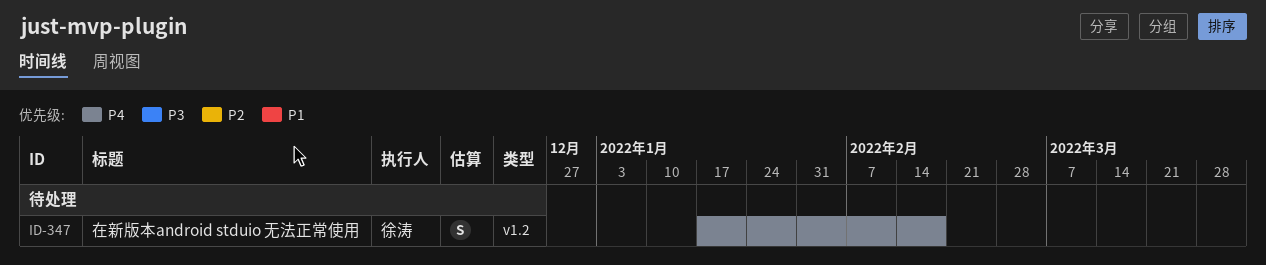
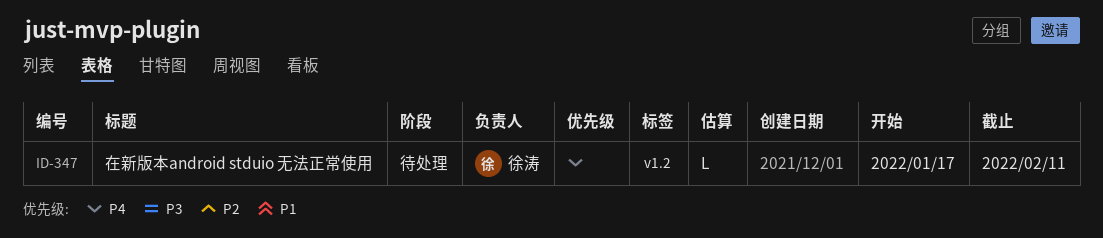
ID-347, estimate: S -> L
ID-347, due: Feb 18 -> Feb 11

